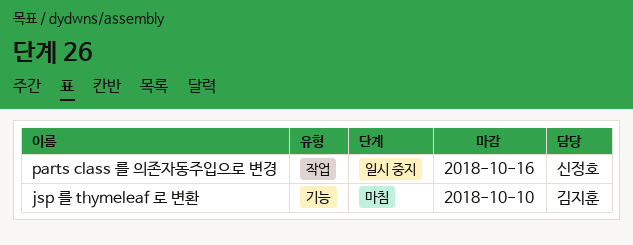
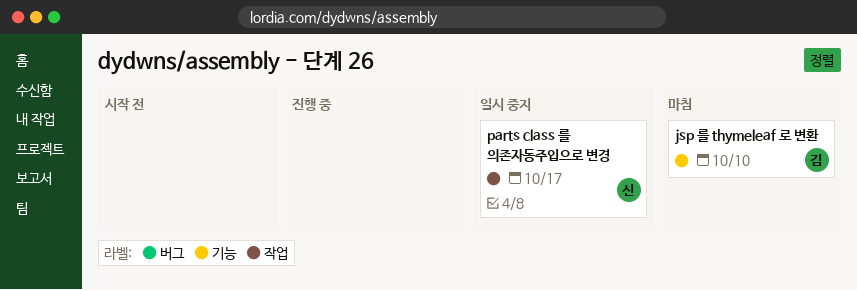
parts class 를 의존자동주입으로 변경, due: Oct 16 -> Oct 17

